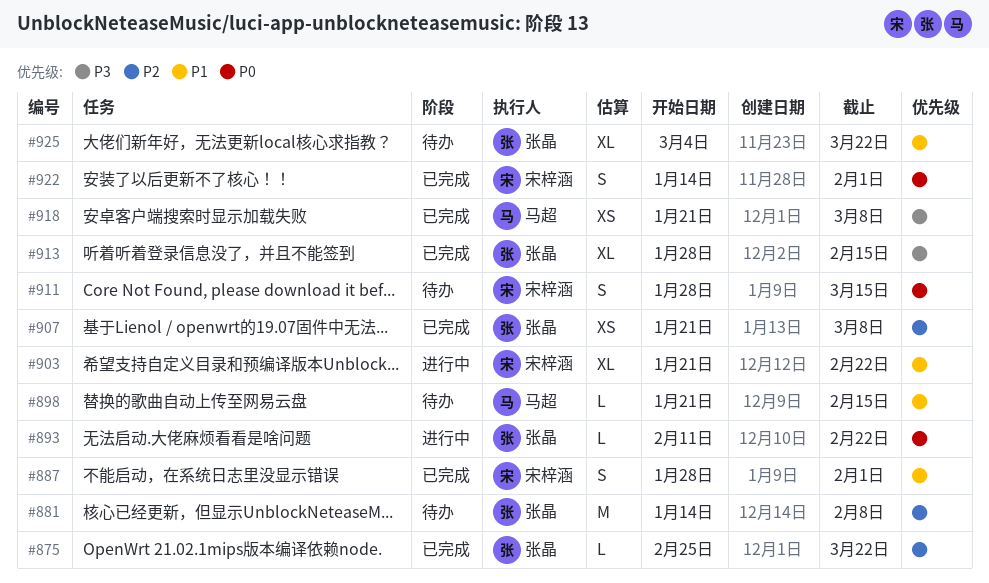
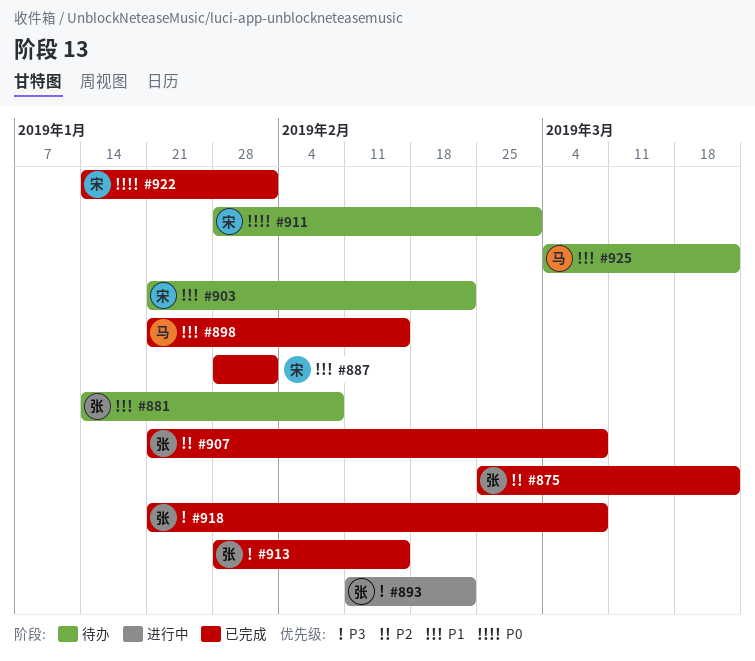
#881, priority: P2 -> P1
#893, priority: P0 -> P3
#898, status: 待办 -> 已完成
#903, status: 进行中 -> 待办
#911, due: Mar 15 -> Mar 1
#918, owner: 马超 -> 张晶
#925, owner: 张晶 -> 马超

